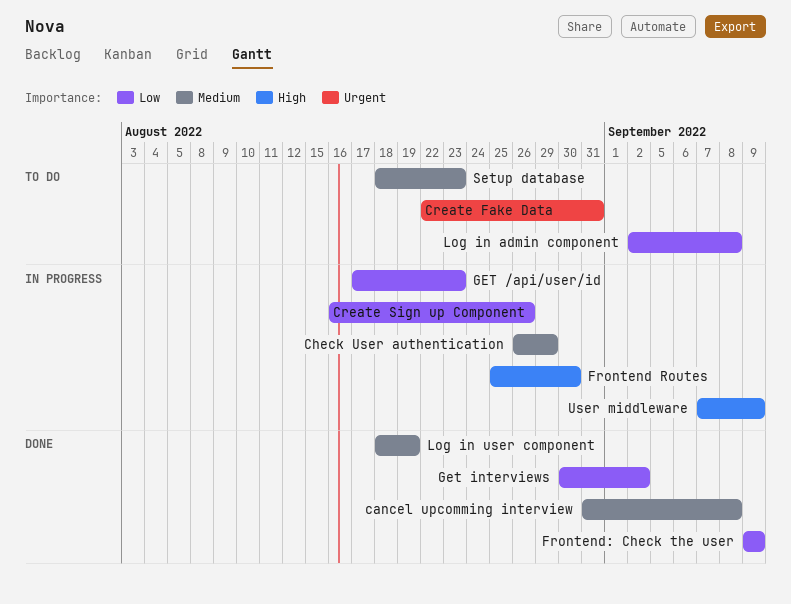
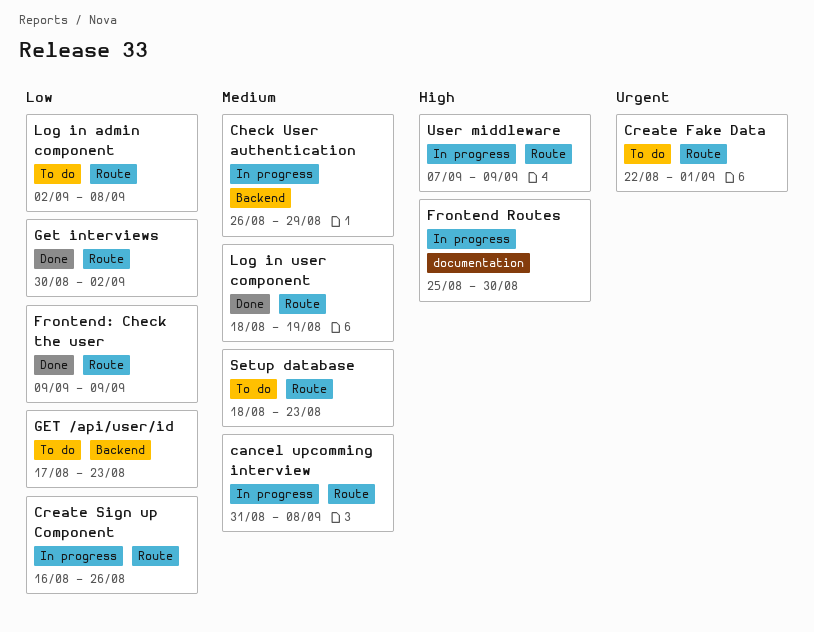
cancel upcomming interview, status: Done -> In progress
Create Fake Data, due: Aug 31 -> Sep 1
GET /api/user/id, status: In progress -> To do

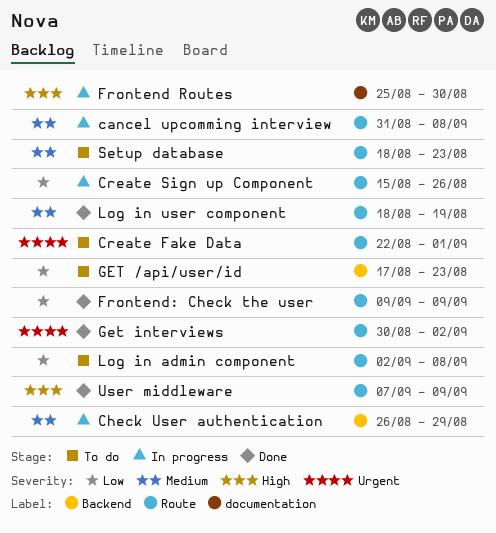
Create Sign up Component, start: Aug 16 -> Aug 15
Get interviews, priority: Low -> Urgent
User middleware, status: In progress -> Done

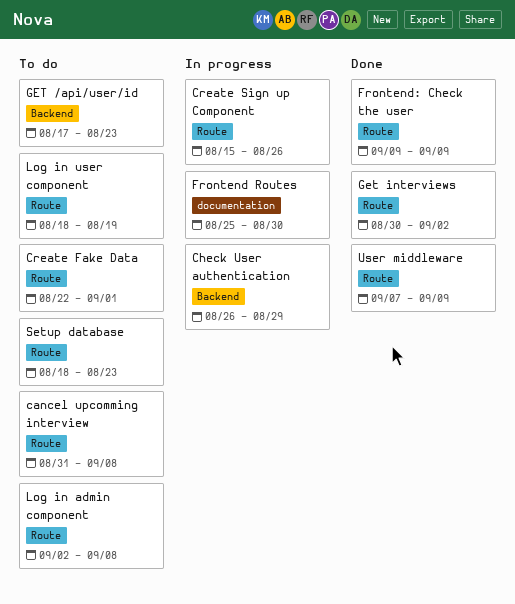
cancel upcomming interview, status: In progress -> To do
Log in user component, status: Done -> To do

